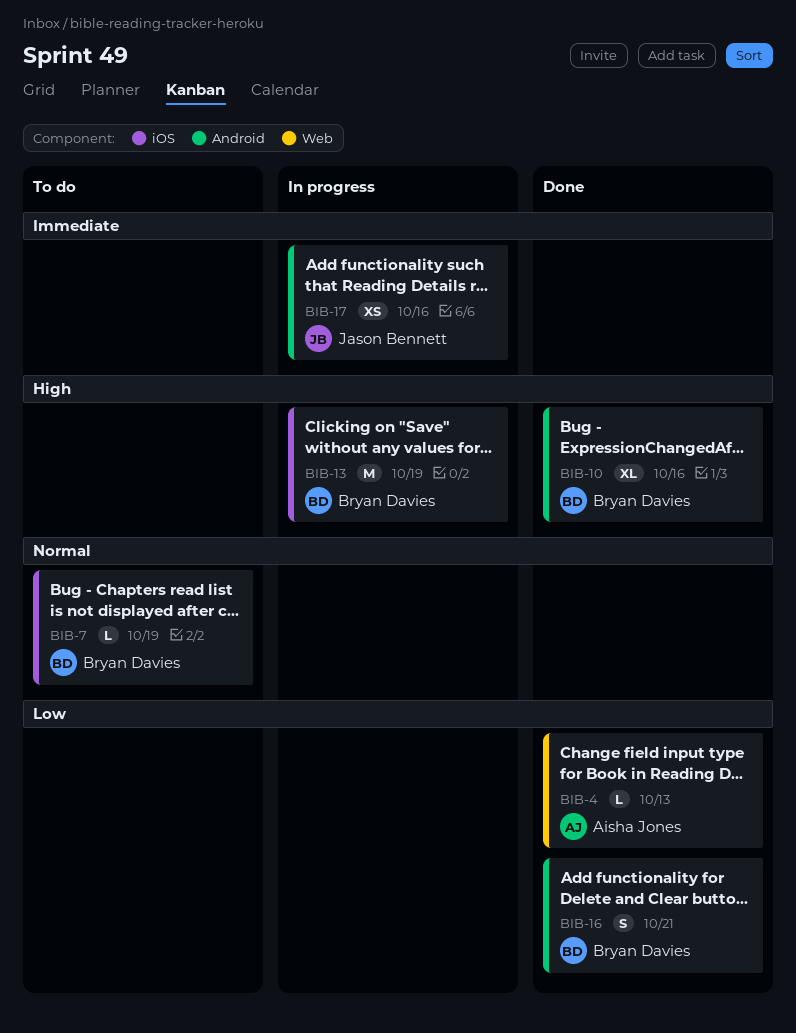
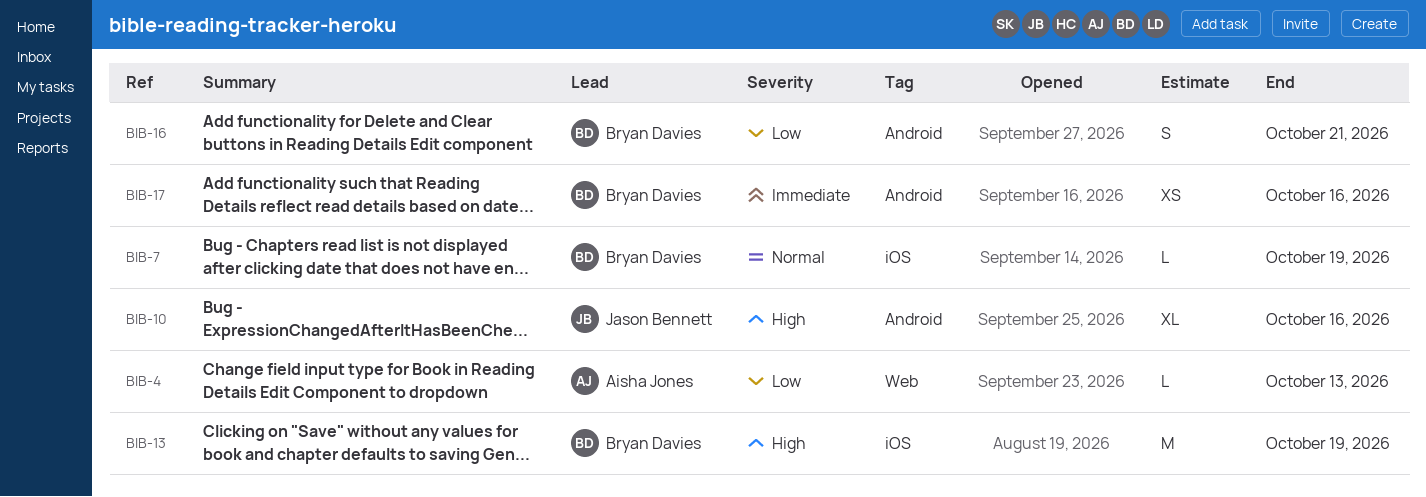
BIB-10, owner: Bryan Davies -> Jason Bennett
BIB-17, owner: Jason Bennett -> Bryan Davies

